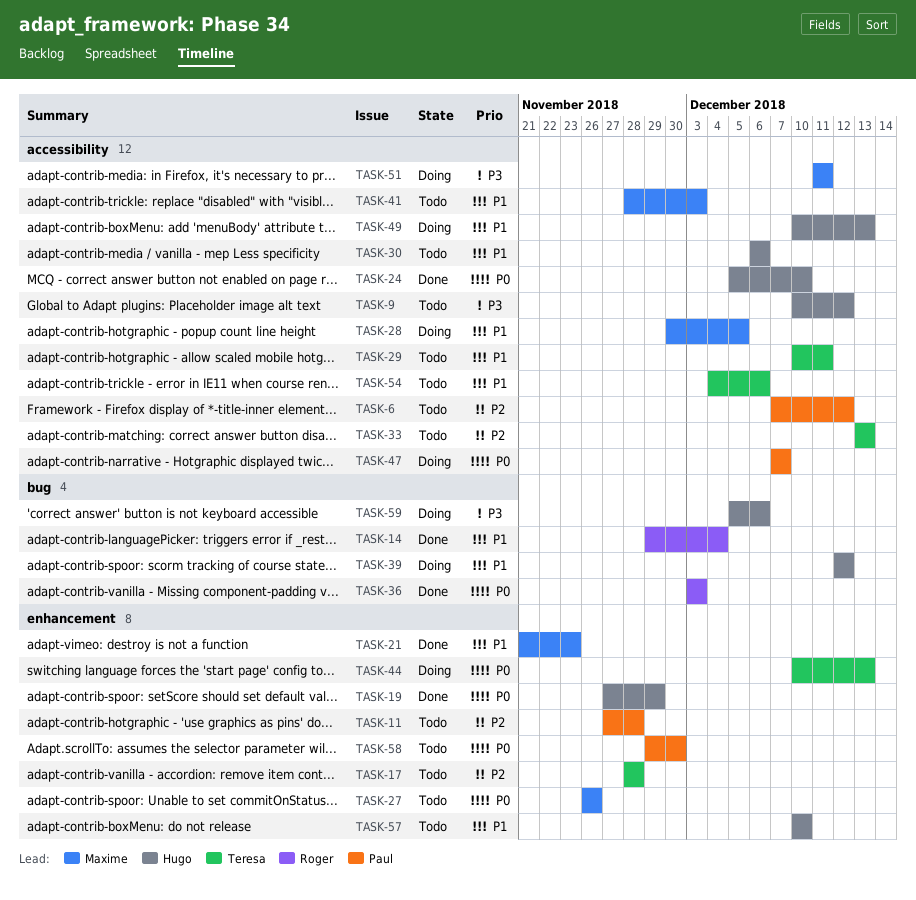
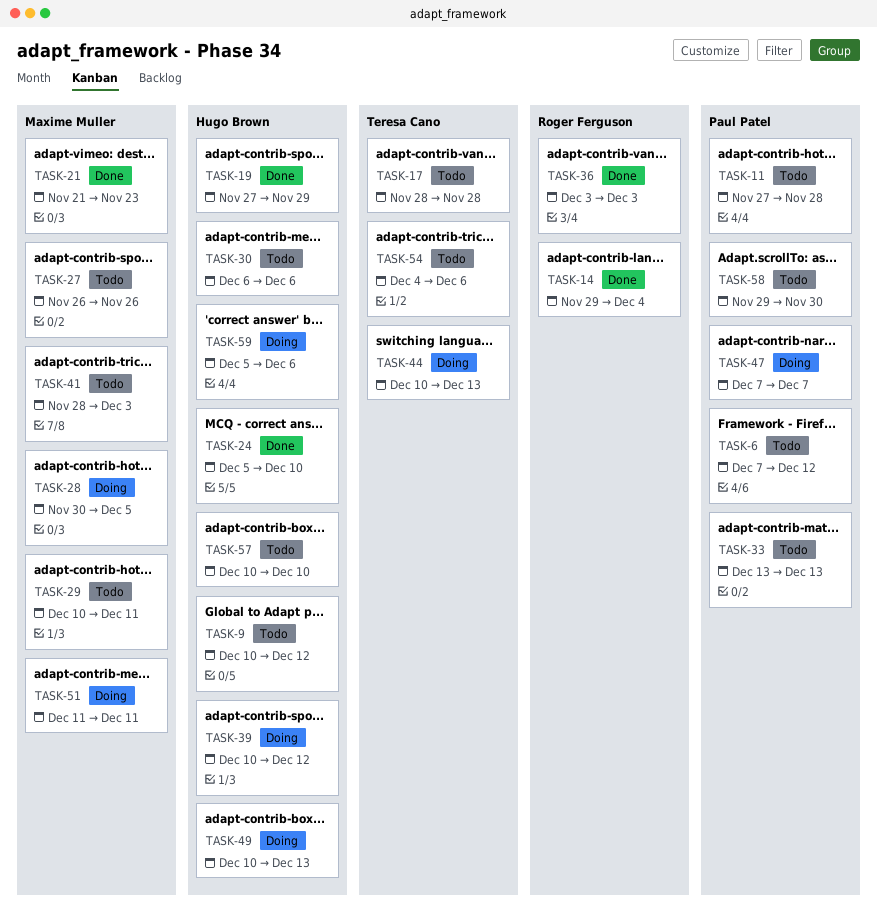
TASK-29, owner: Teresa Cano -> Maxime Muller
TASK-33, owner: Teresa Cano -> Paul Patel
TASK-39, start: Dec 12 -> Dec 10

